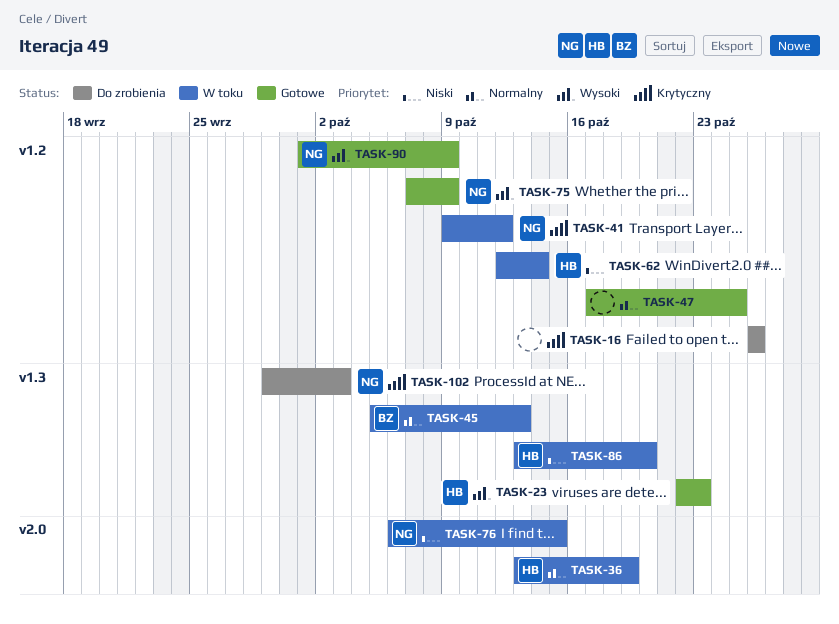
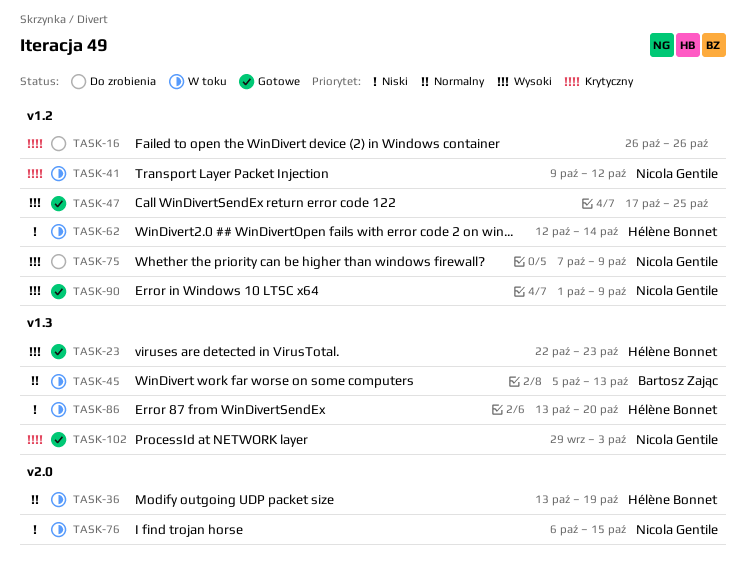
TASK-47, priority: Normalny -> Wysoki
TASK-75, status: Gotowe -> Do zrobienia
TASK-102, status: Do zrobienia -> Gotowe

